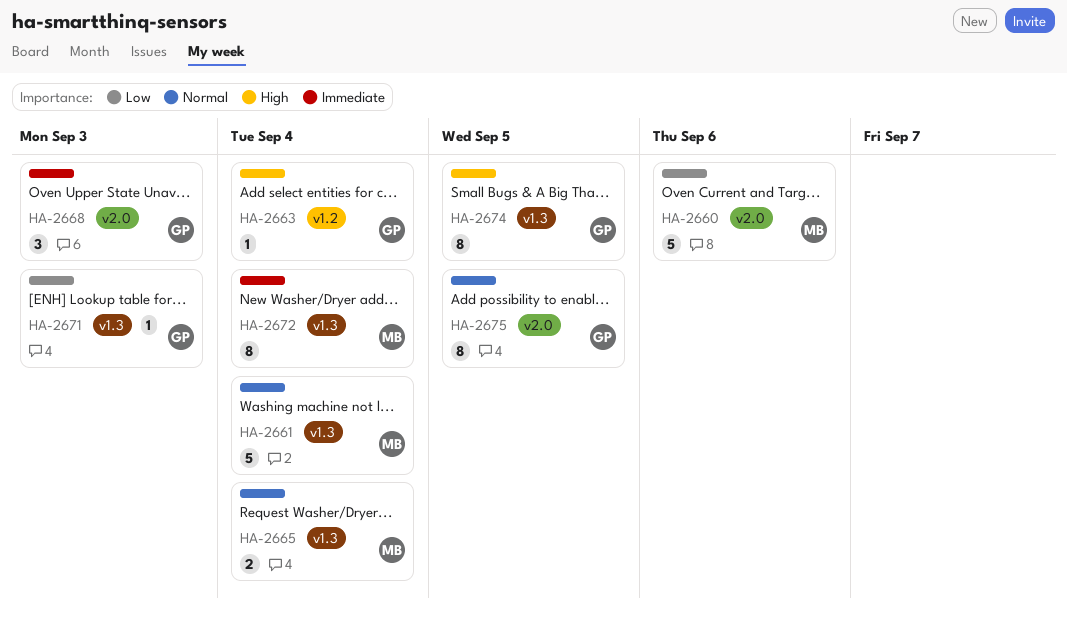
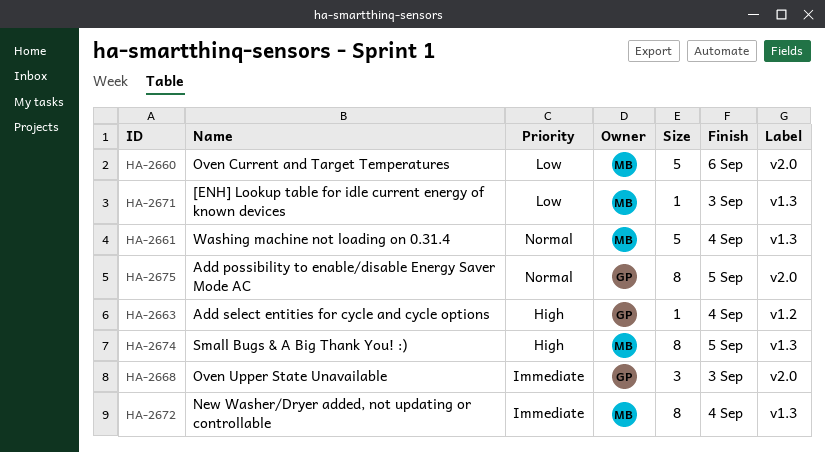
HA-2665: present -> none
HA-2671, owner: GP -> MB
HA-2674, owner: GP -> MB

